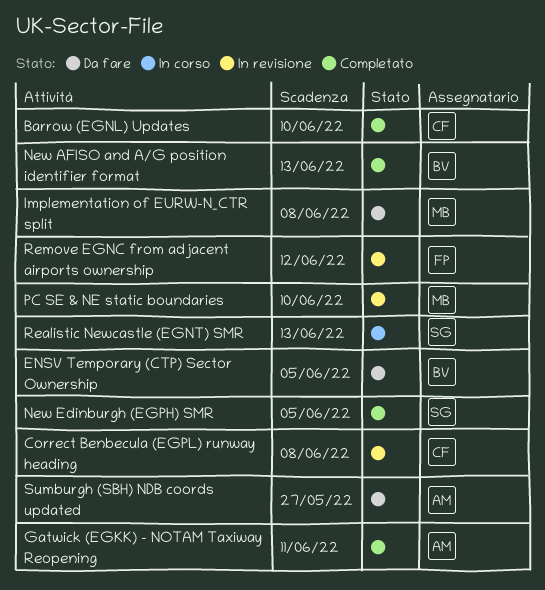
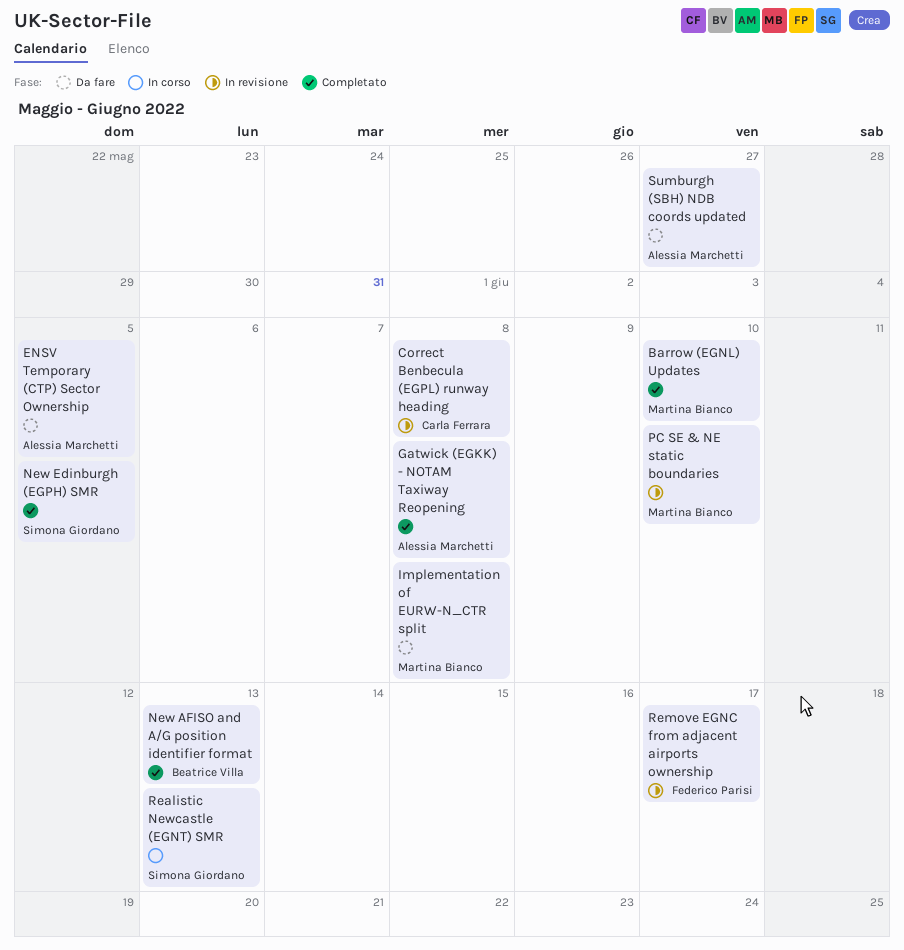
Barrow (EGNL) Updates, owner: Carla Ferrara -> Martina Bianco
ENSV Temporary (CTP) Sector Ownership, owner: Beatrice Villa -> Alessia Marchetti
Gatwick (EGKK) - NOTAM Taxiway Reopening, due: Jun 11 -> Jun 8
Remove EGNC from adjacent airports ownership, due: Jun 12 -> Jun 17

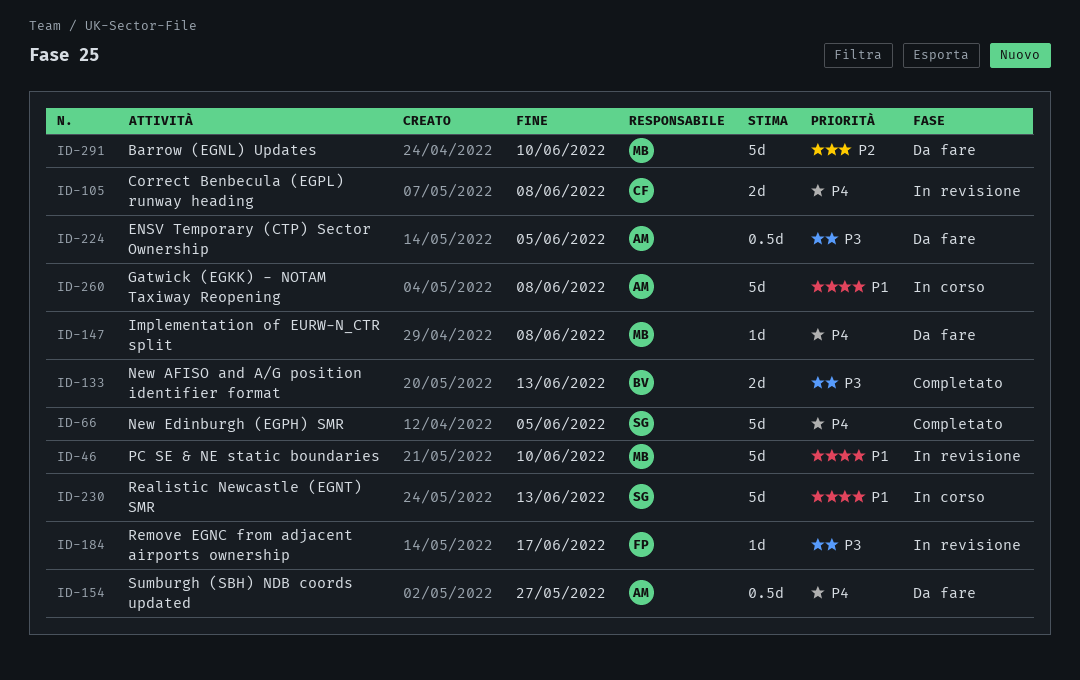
Barrow (EGNL) Updates, status: Completato -> Da fare
Gatwick (EGKK) - NOTAM Taxiway Reopening, status: Completato -> In corso

